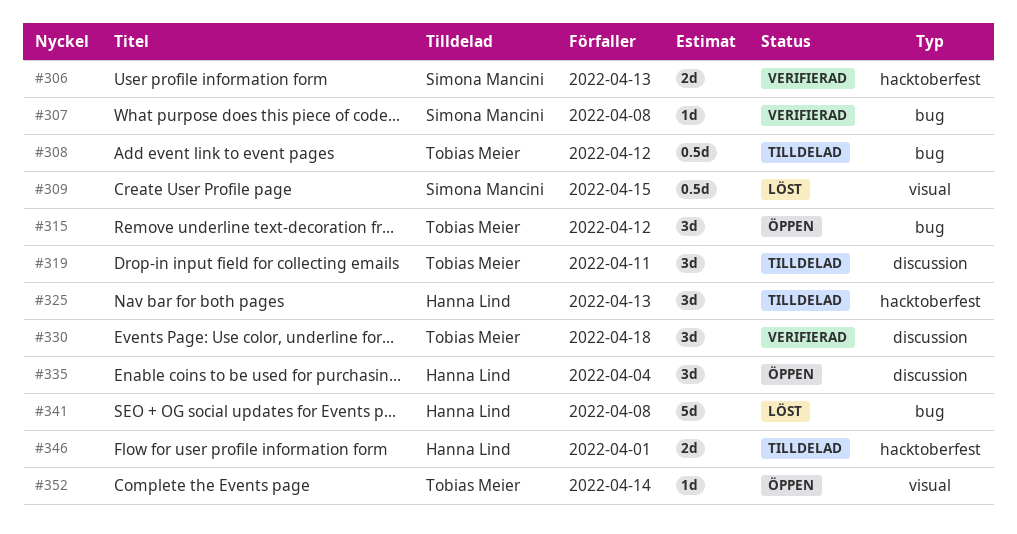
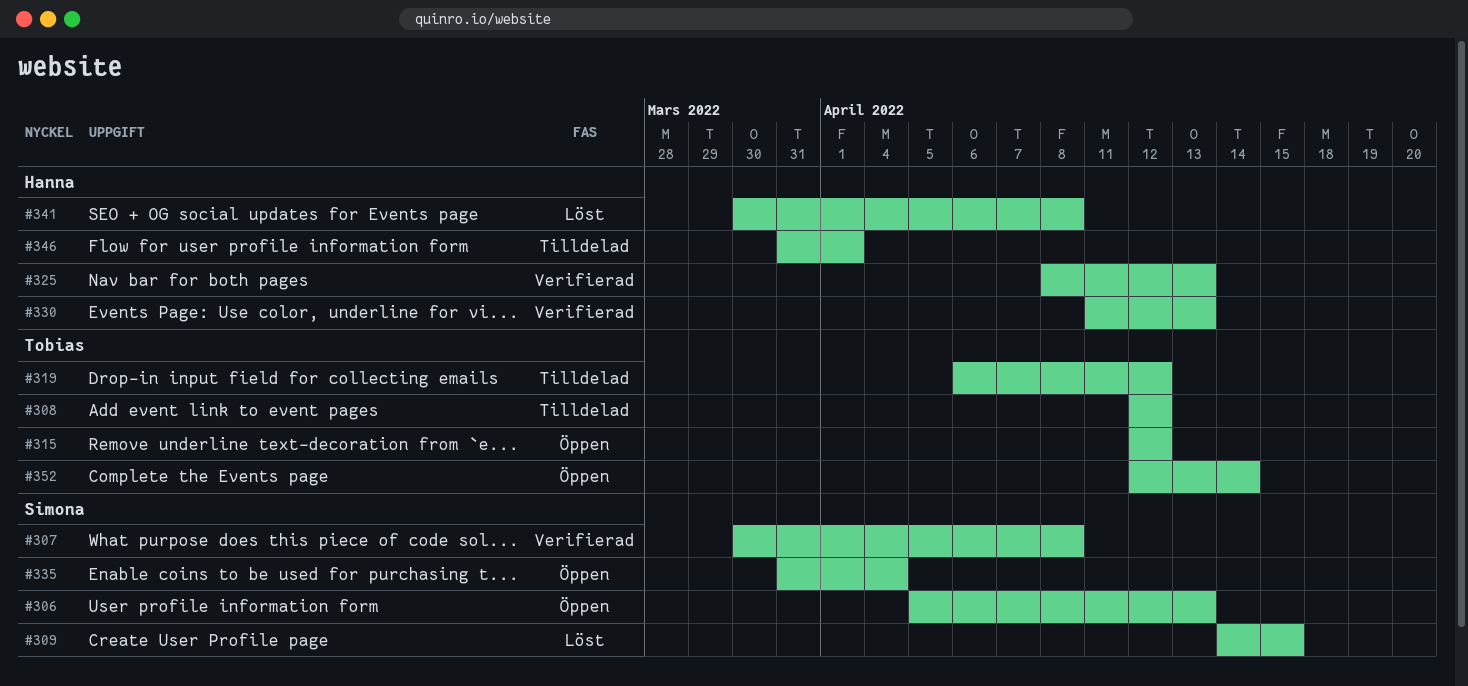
#306, status: Verifierad -> Öppen
#319, due: Apr 11 -> Apr 12
#325, status: Tilldelad -> Verifierad
#330, owner: Tobias Meier -> Hanna Lind
#330, due: Apr 18 -> Apr 13
#335, owner: Hanna Lind -> Simona Mancini

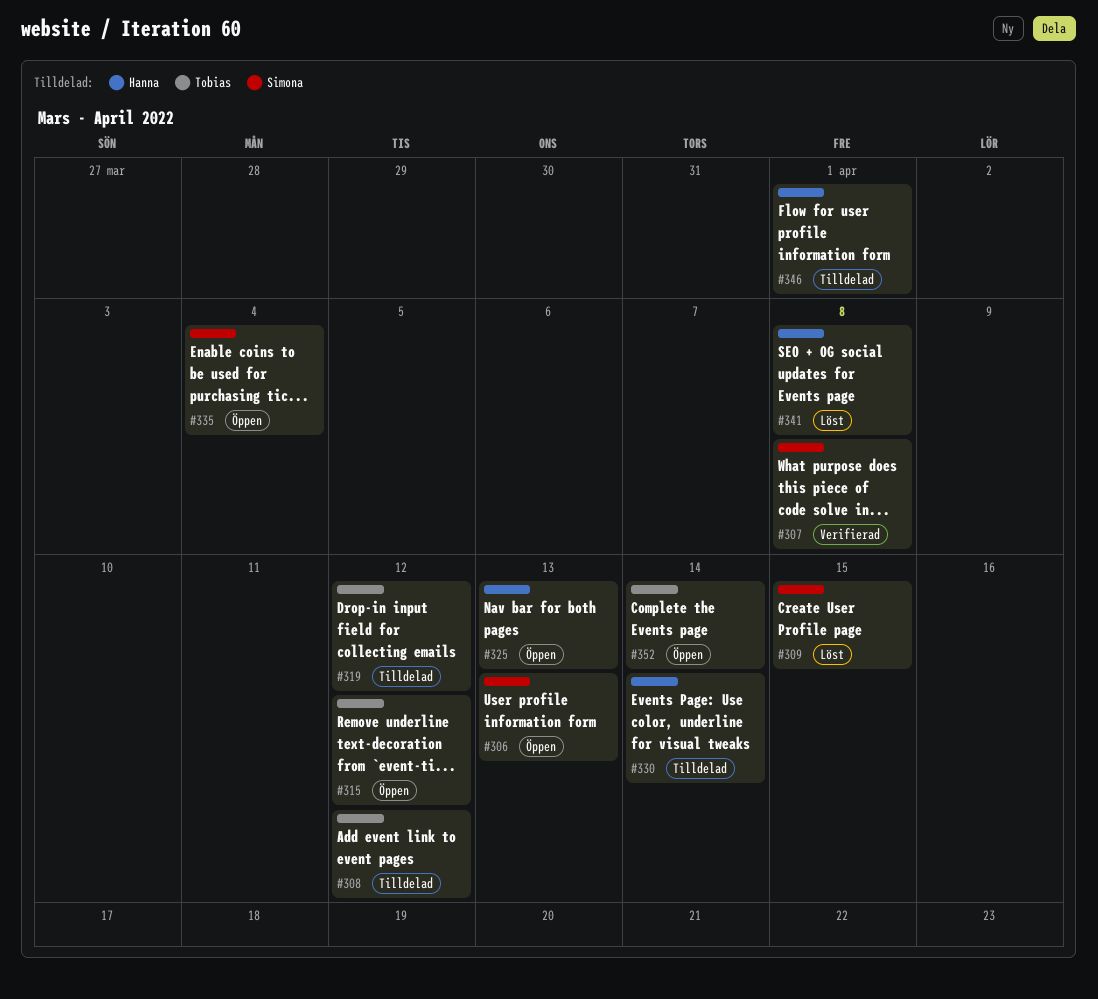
#325, status: Verifierad -> Öppen
#330, status: Verifierad -> Tilldelad
#330, due: Apr 13 -> Apr 14

